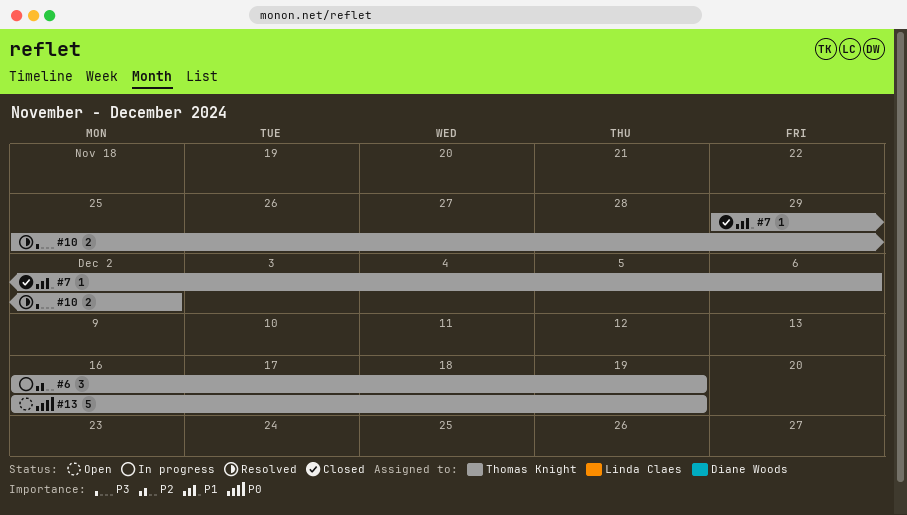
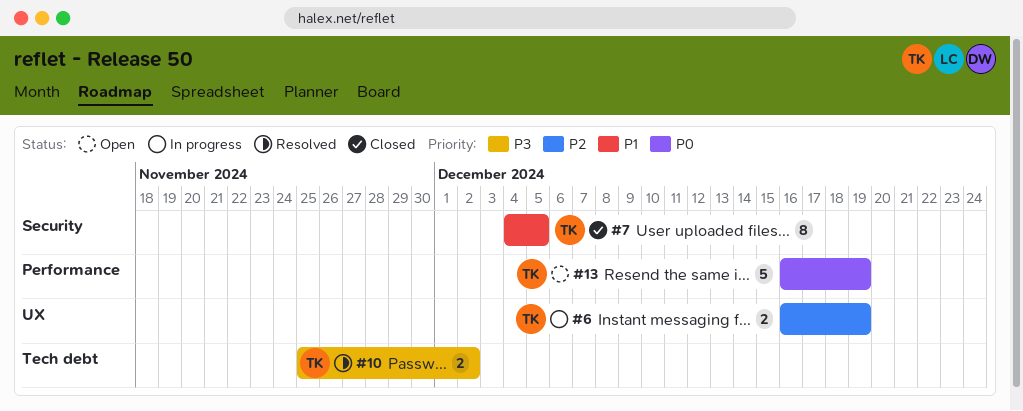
#6, estimate: 3 -> 2
#7, estimate: 1 -> 8
#7, start: Nov 29 -> Dec 4
#7, due: Dec 6 -> Dec 5

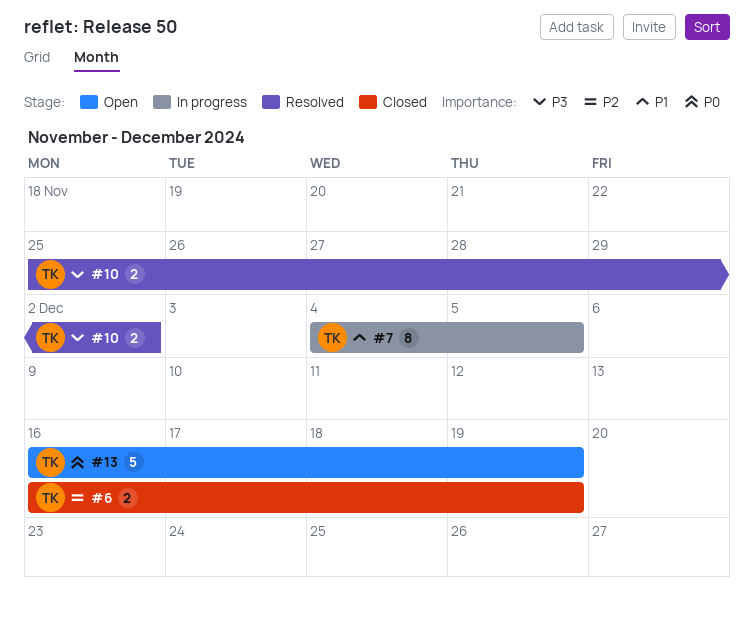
#6, status: In progress -> Closed
#7, status: Closed -> In progress

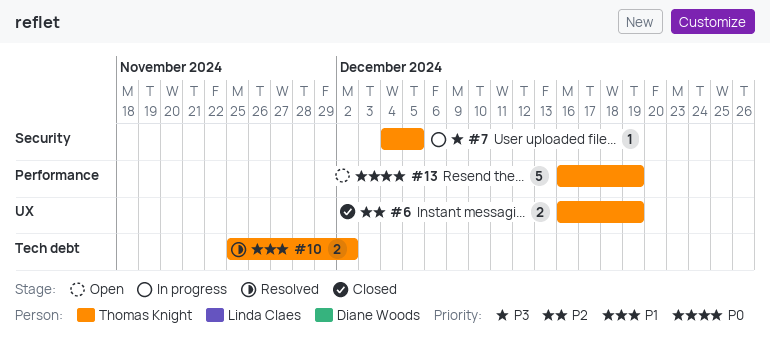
#7, priority: P1 -> P3
#7, estimate: 8 -> 1
#10, priority: P3 -> P1

